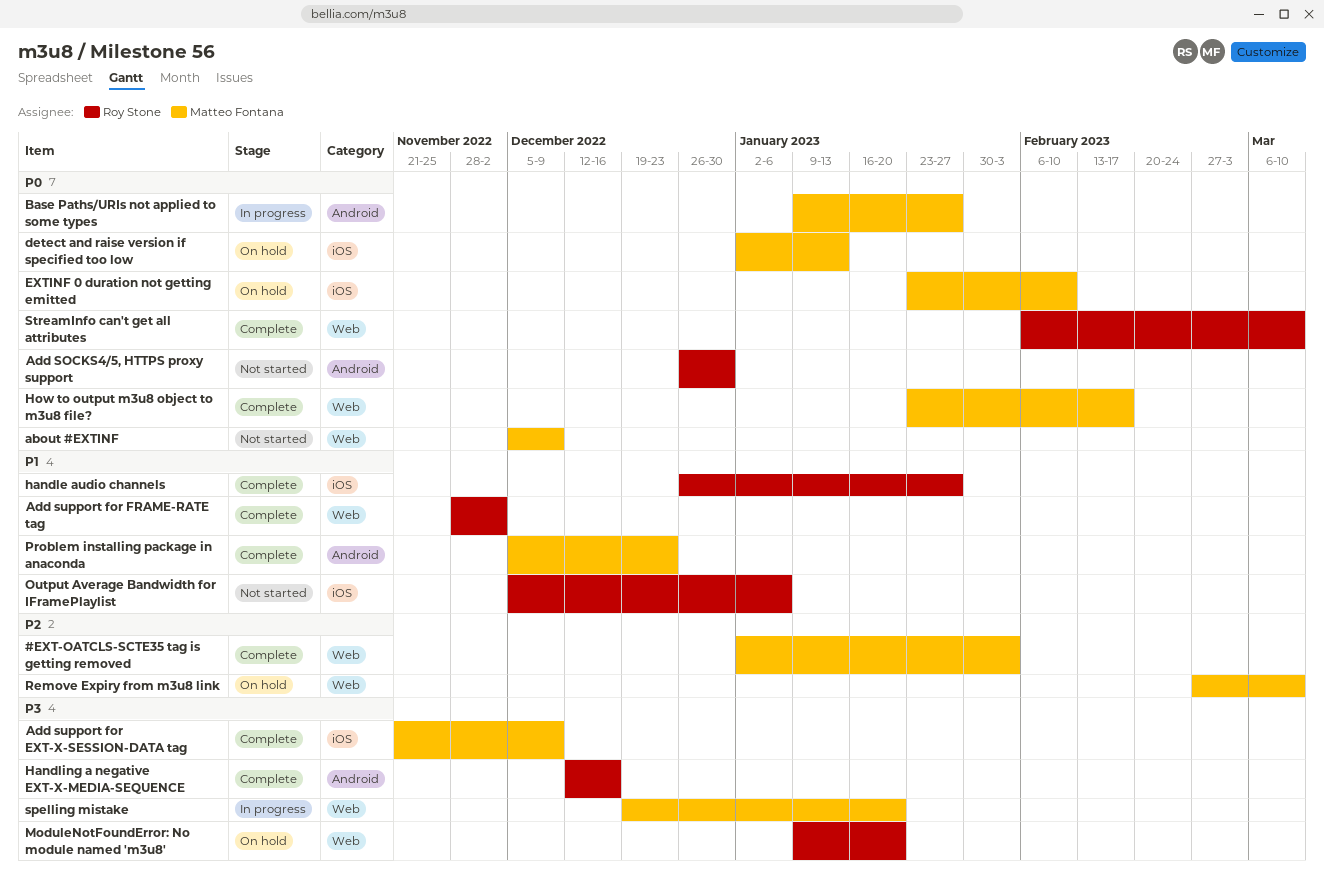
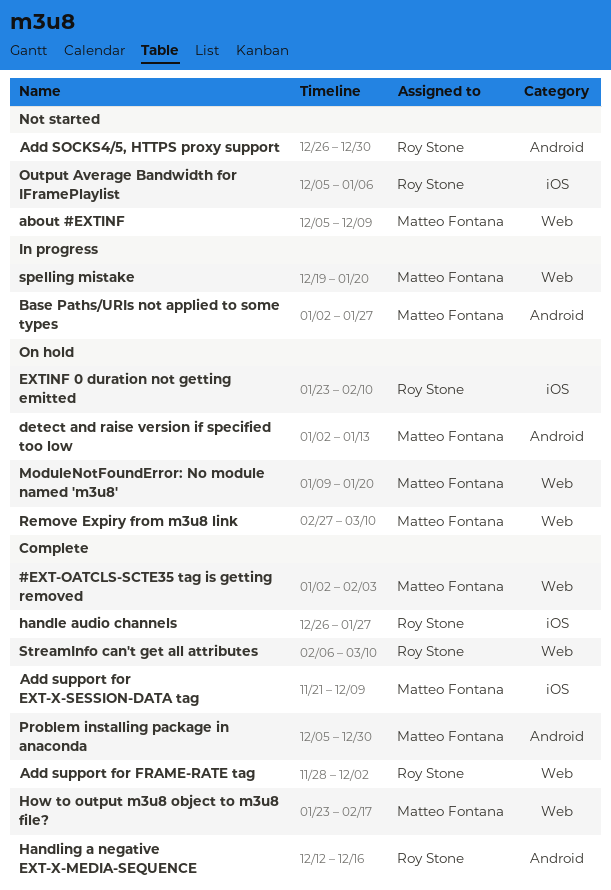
Base Paths/URIs not applied to some types, start: Jan 9 -> Jan 2
detect and raise version if specified too low, label: iOS -> Android
EXTINF 0 duration not getting emitted, owner: Matteo Fontana -> Roy Stone
ModuleNotFoundError: No module named 'm3u8', owner: Roy Stone -> Matteo Fontana
Problem installing package in anaconda, due: Dec 23 -> Dec 30

